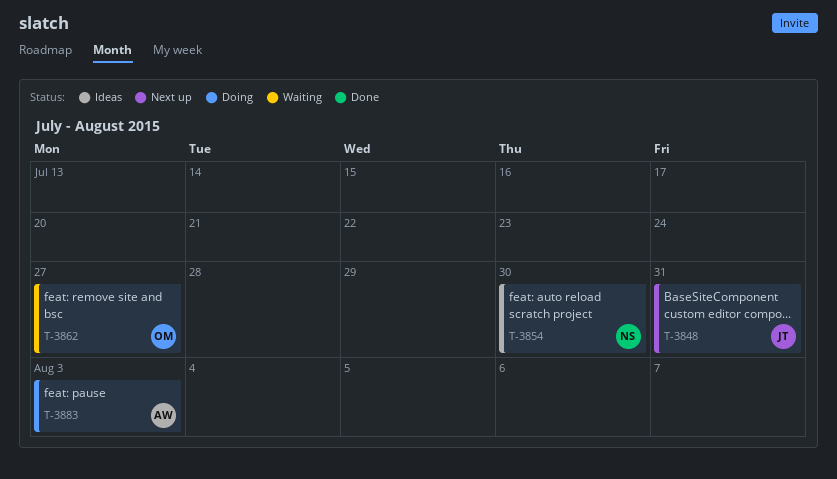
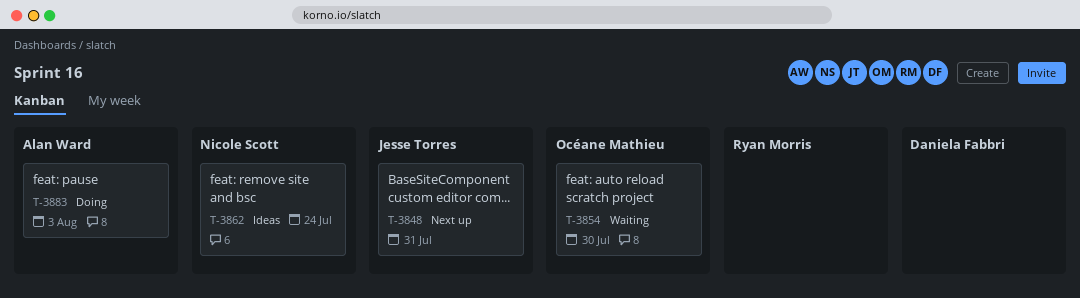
T-3854, status: Ideas -> Waiting
T-3854, owner: Nicole Scott -> Océane Mathieu
T-3862, status: Waiting -> Ideas
T-3862, owner: Océane Mathieu -> Nicole Scott
T-3862, due: Jul 27 -> Jul 24

